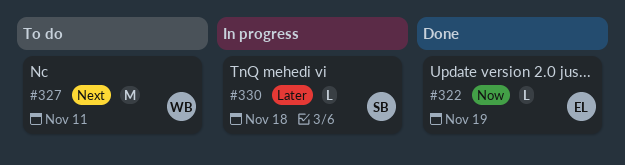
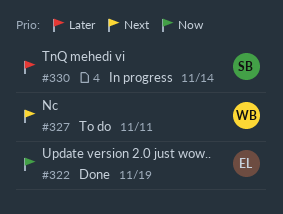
#330, due: Nov 18 -> Nov 14

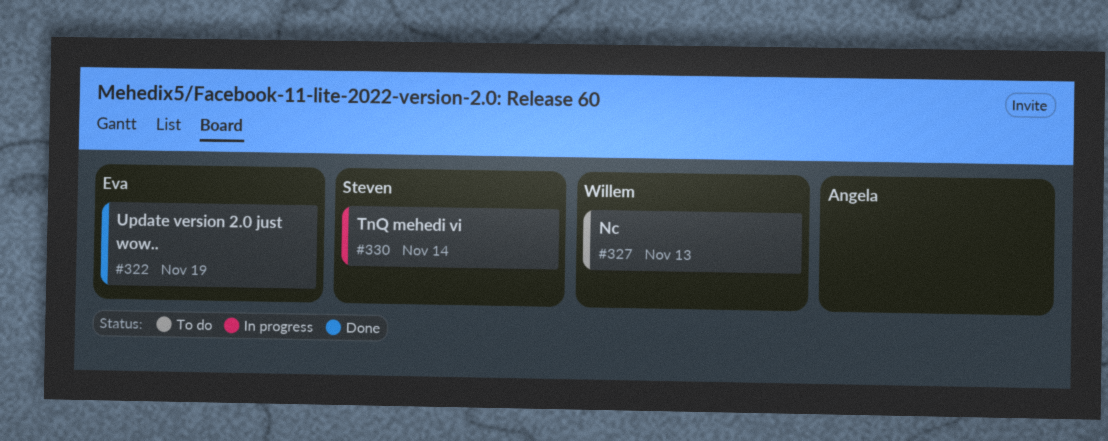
#327, due: Nov 11 -> Nov 13

